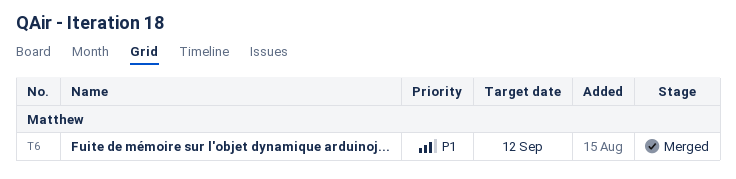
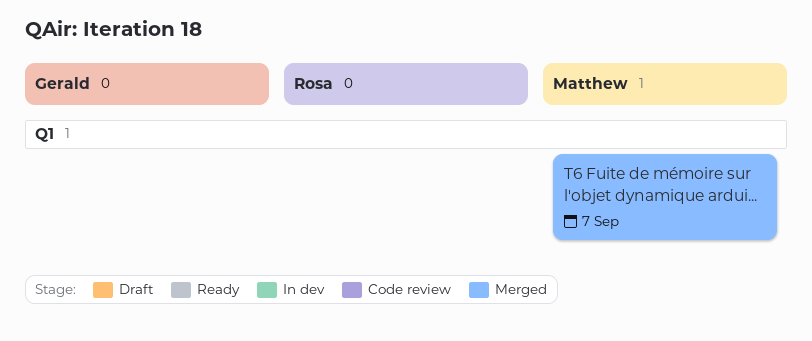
T6, due: Sep 12 -> Sep 7

